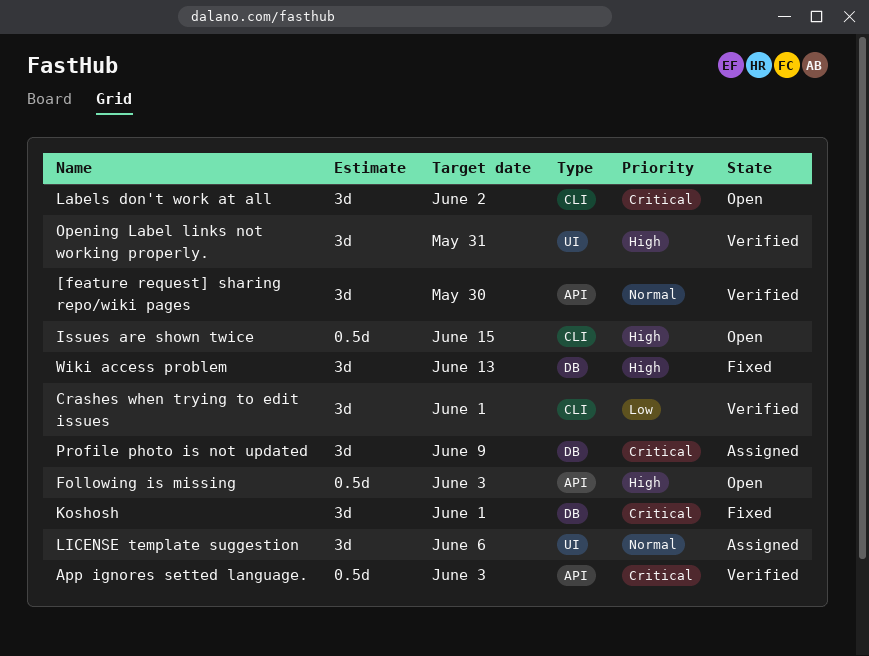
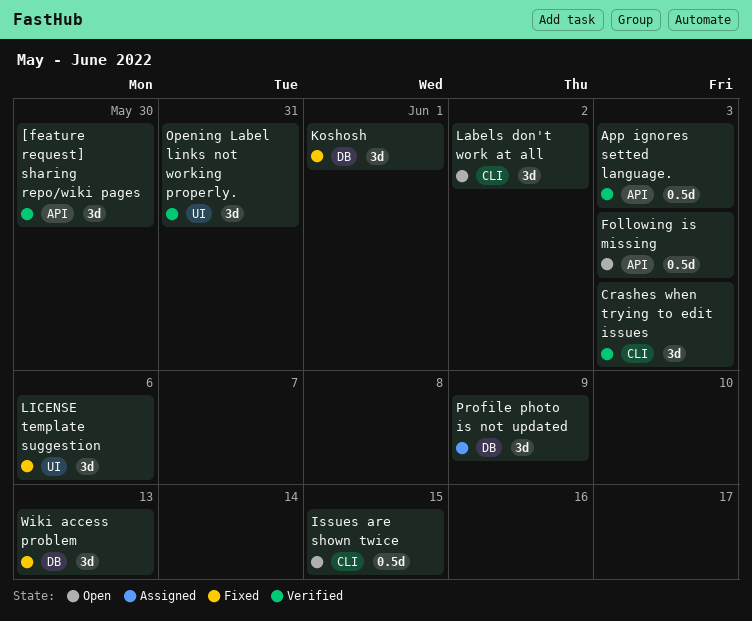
Crashes when trying to edit issues, due: Jun 1 -> Jun 3
LICENSE template suggestion, status: Assigned -> Fixed

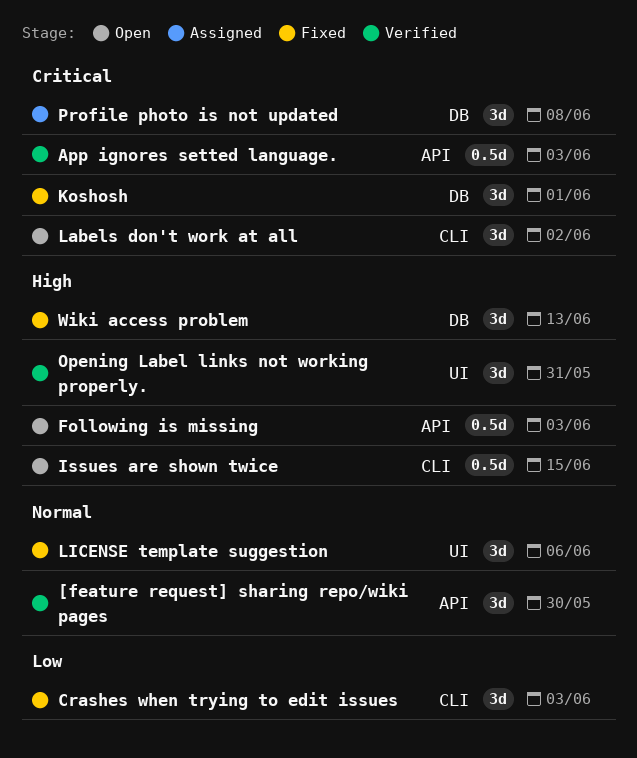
Crashes when trying to edit issues, status: Verified -> Fixed
Profile photo is not updated, due: Jun 9 -> Jun 8

